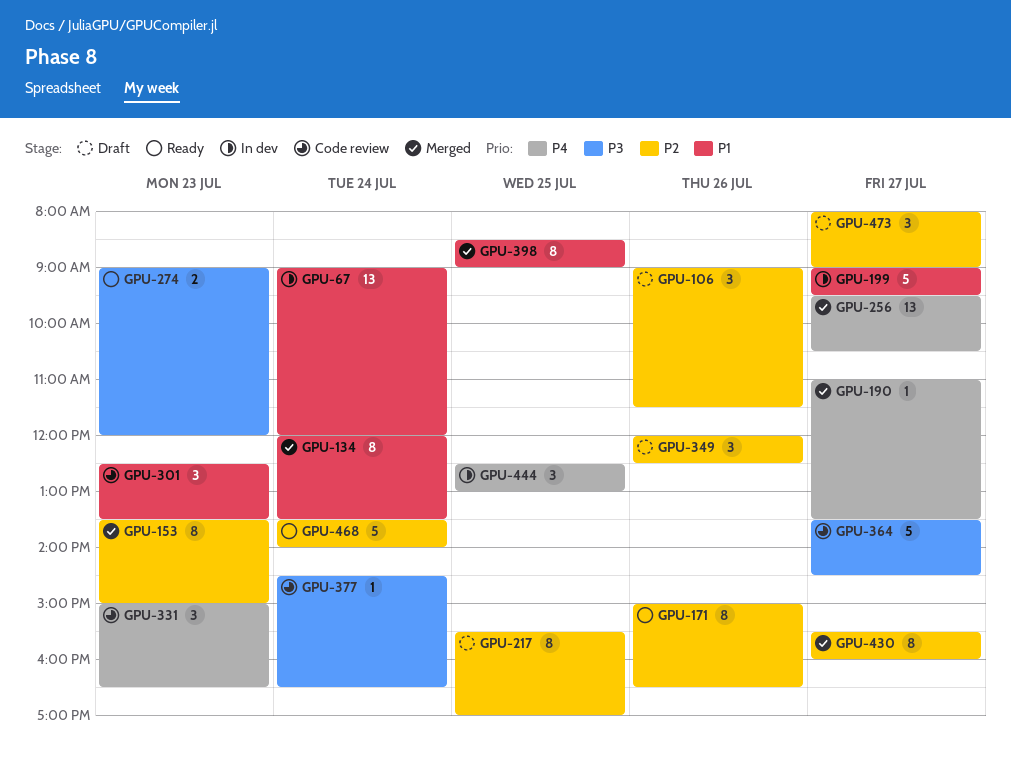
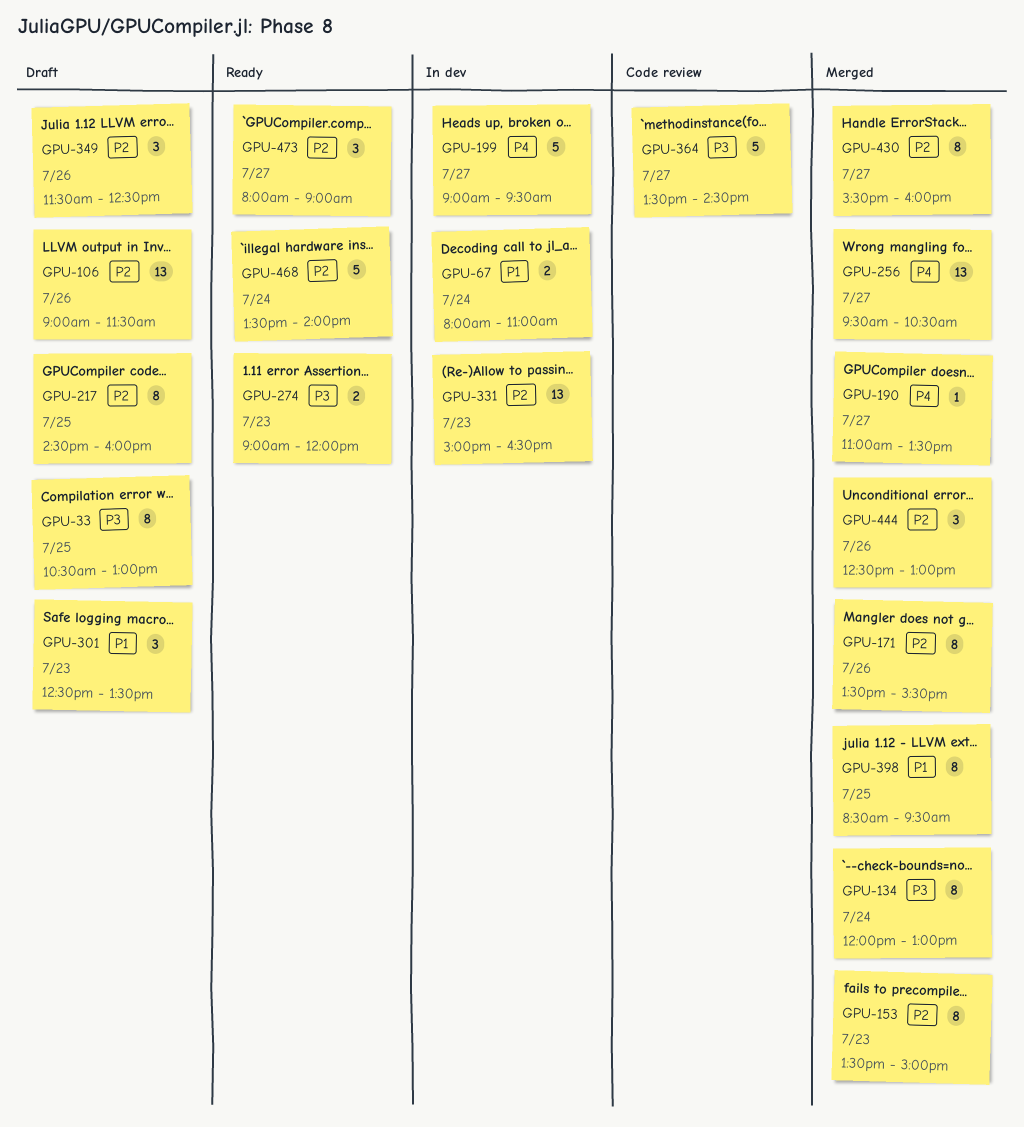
GPU-33: none -> present
GPU-67, estimate: 13 -> 2
GPU-67, begins: 09:00 -> 08:00
GPU-67, ends: 12:00 -> 11:00
GPU-106, estimate: 3 -> 13
GPU-134, priority: P1 -> P3
GPU-134, ends: 13:30 -> 13:00
GPU-171, status: Ready -> Merged
GPU-171, begins: 15:00 -> 13:30
GPU-171, ends: 16:30 -> 15:30
GPU-199, priority: P1 -> P4
GPU-217, begins: 15:30 -> 14:30
GPU-217, ends: 17:00 -> 16:00
GPU-301, status: Code review -> Draft
GPU-331, status: Code review -> In dev
GPU-331, priority: P4 -> P2
GPU-331, estimate: 3 -> 13
GPU-349, begins: 12:00 -> 11:30
GPU-377: present -> none
GPU-398, ends: 09:00 -> 09:30
GPU-444, status: In dev -> Merged
GPU-444, priority: P4 -> P2
GPU-444, day: Jul 25 -> Jul 26
GPU-473, status: Draft -> Ready

